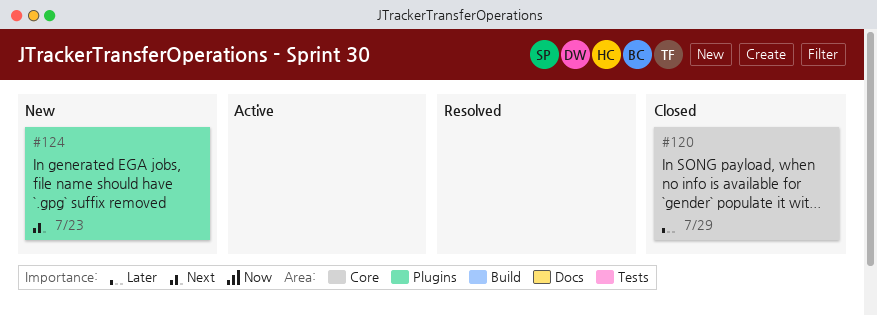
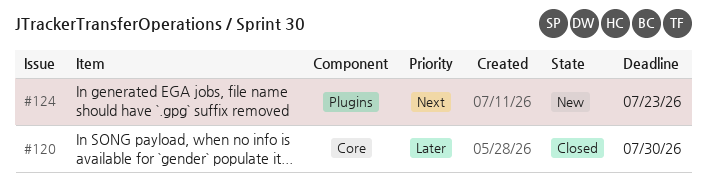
#120, due: Jul 29 -> Jul 30

